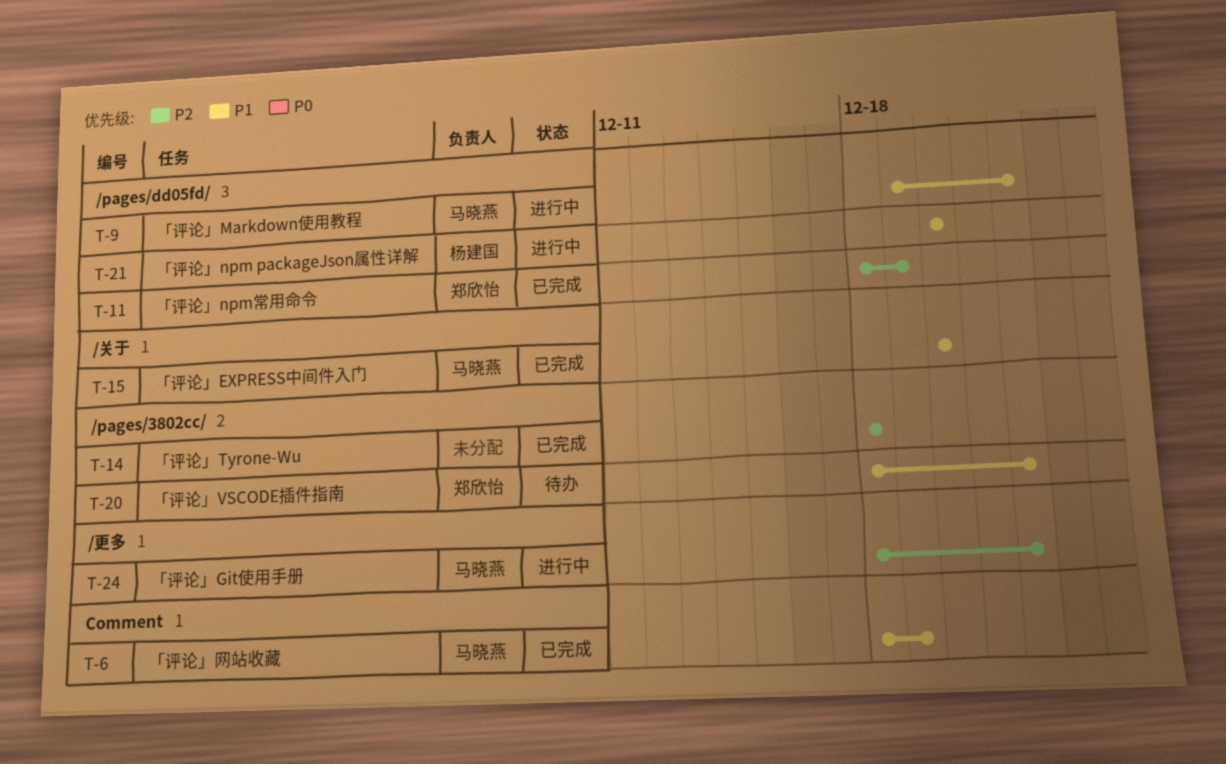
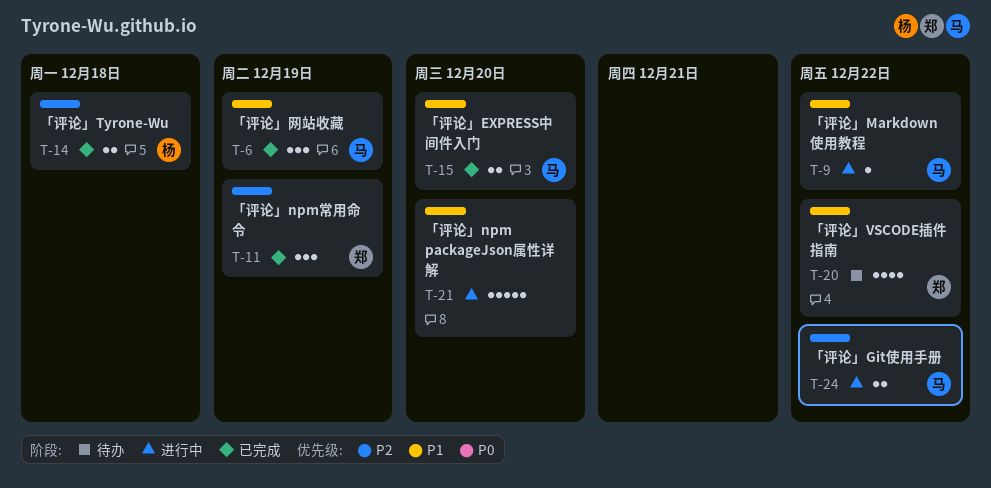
T-14, owner: none -> 杨建国
T-21, owner: 杨建国 -> none

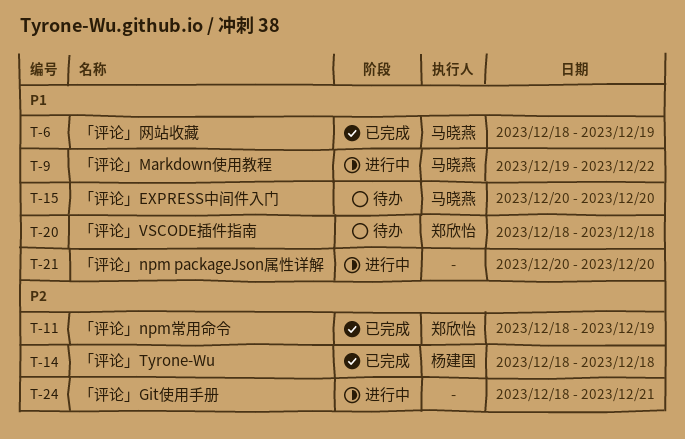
T-15, status: 已完成 -> 待办
T-20, due: Dec 22 -> Dec 18
T-24, owner: 马晓燕 -> none
T-24, due: Dec 22 -> Dec 21

